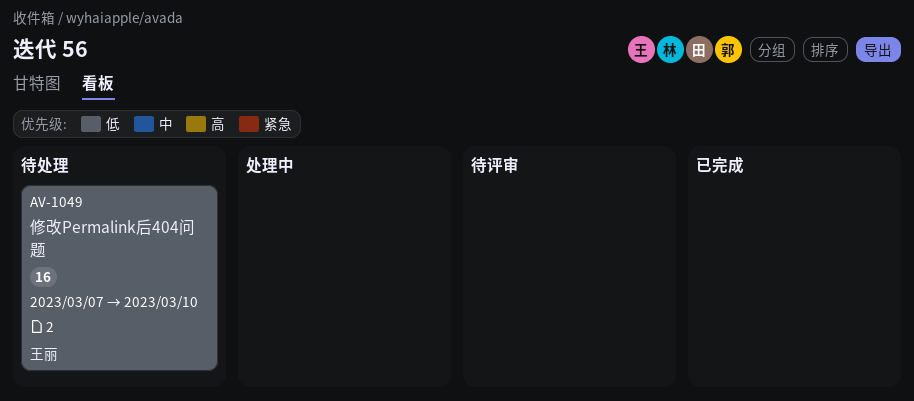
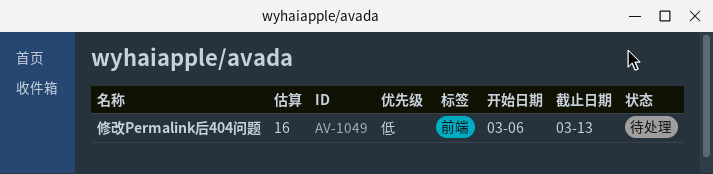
AV-1049, start: Mar 7 -> Mar 6
AV-1049, due: Mar 10 -> Mar 13

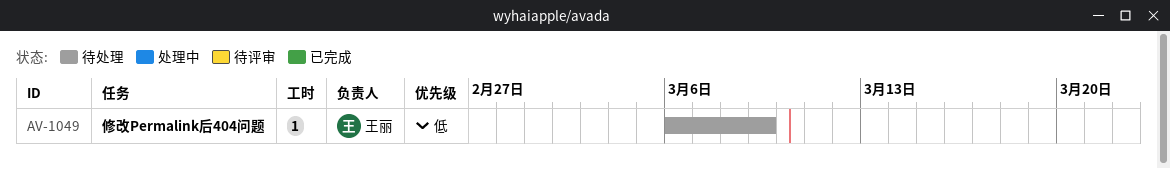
AV-1049, estimate: 16 -> 1
AV-1049, due: Mar 13 -> Mar 9

